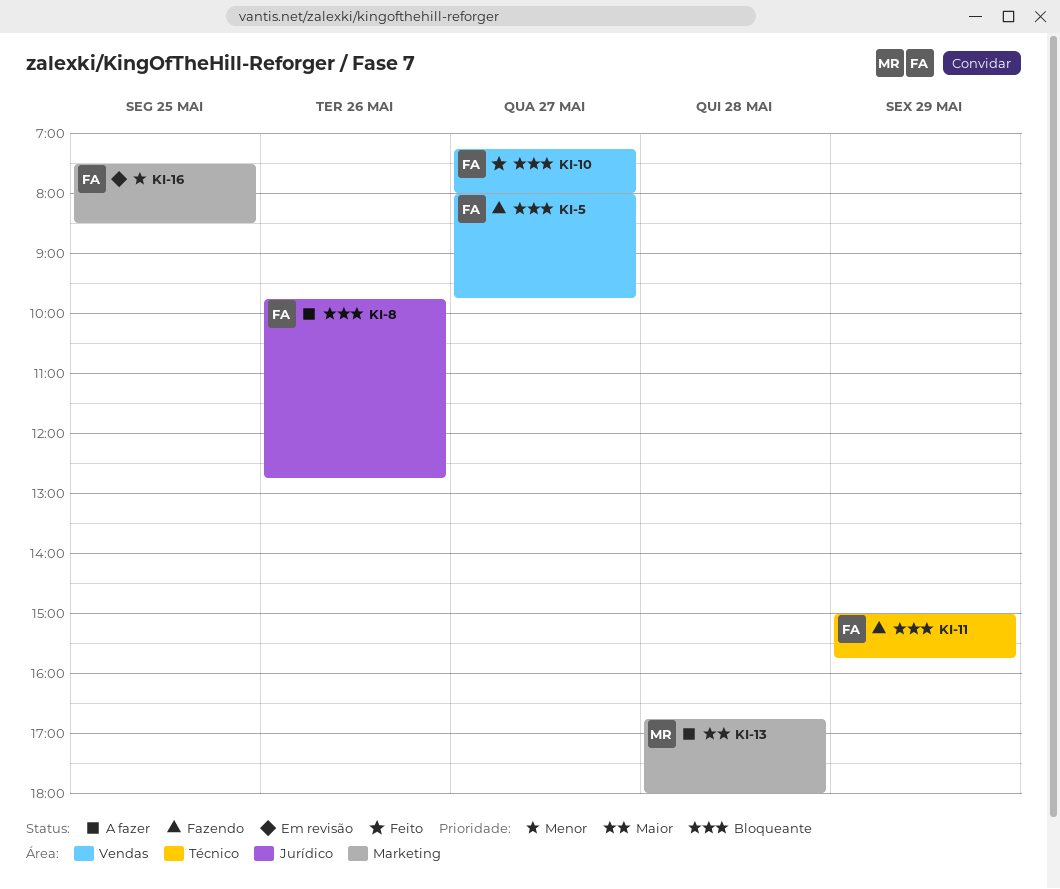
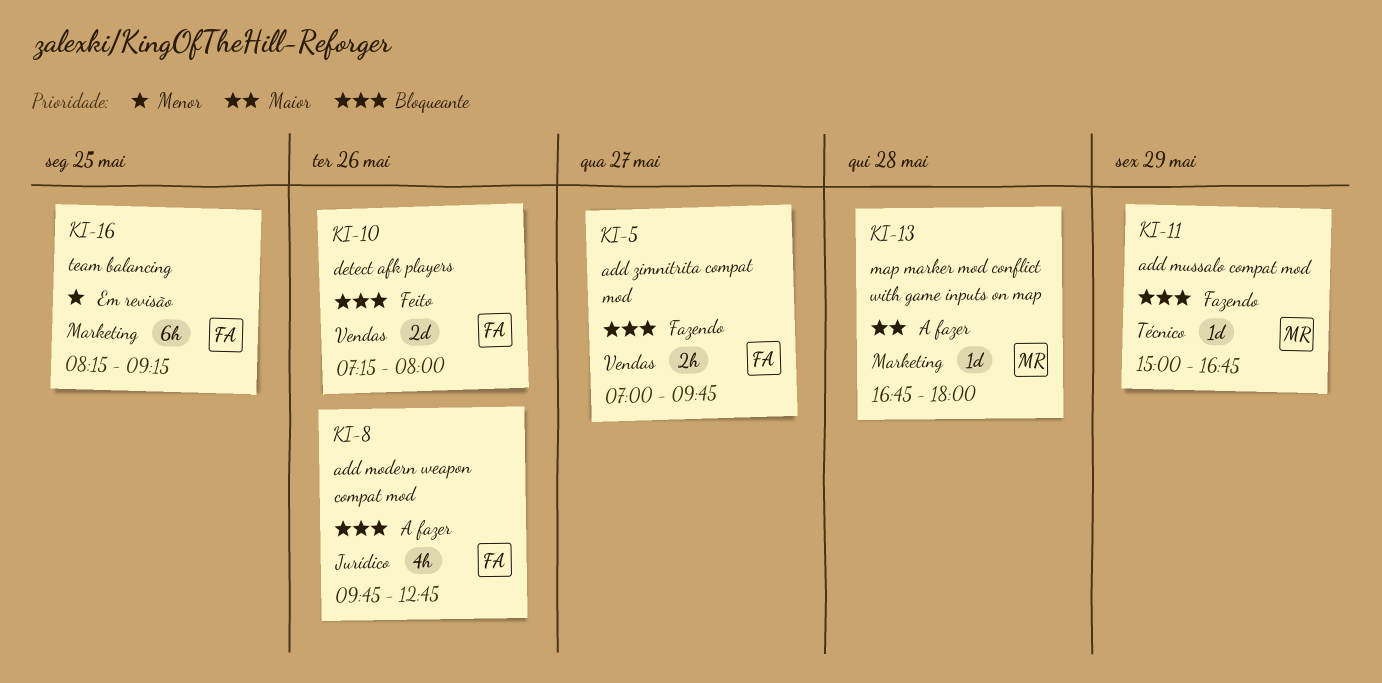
KI-5, begins: 08:00 -> 07:00
KI-10, day: May 27 -> May 26
KI-11, owner: FA -> MR
KI-11, ends: 15:45 -> 16:45
KI-16, begins: 07:30 -> 08:15
KI-16, ends: 08:30 -> 09:15

